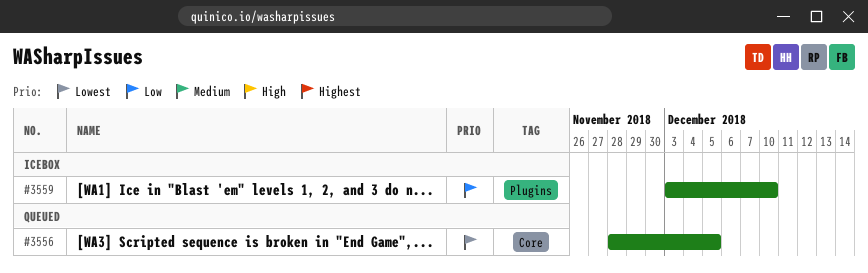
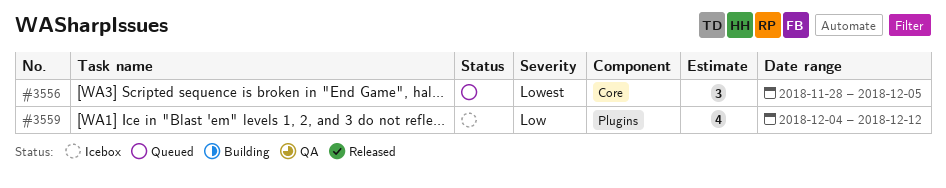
#3559, start: Dec 3 -> Dec 4
#3559, due: Dec 10 -> Dec 12

